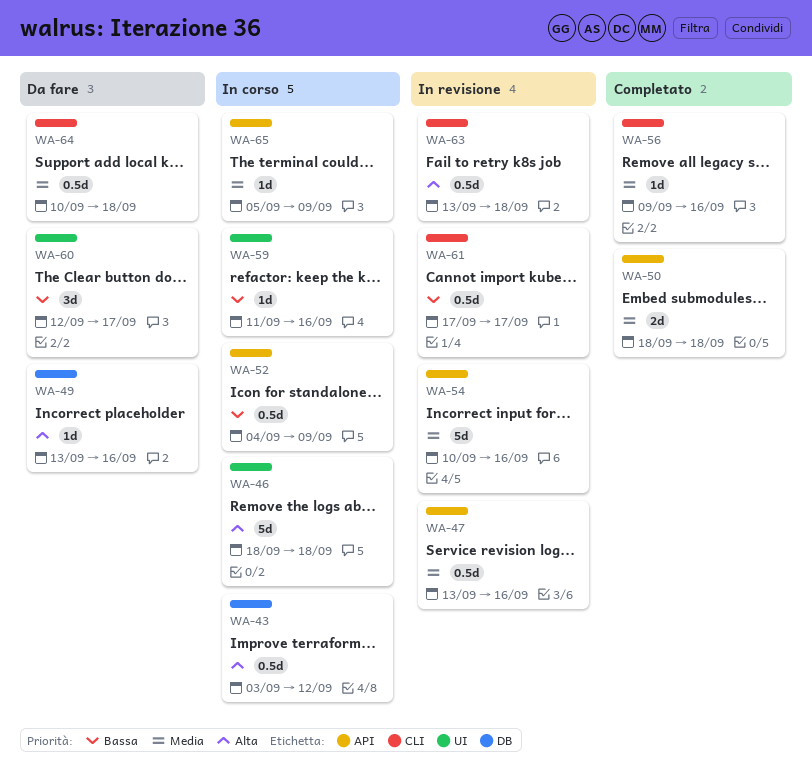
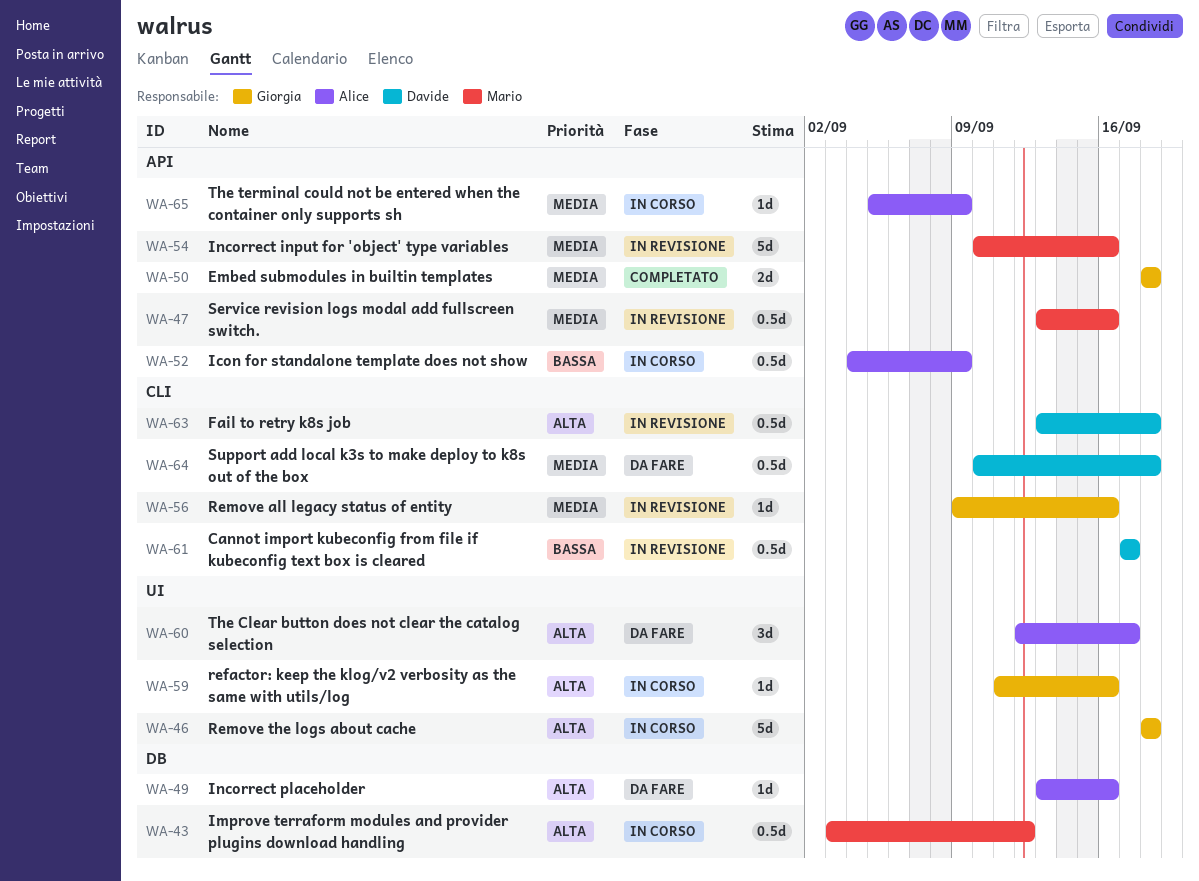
WA-56, status: Completato -> In revisione
WA-59, priority: Bassa -> Alta
WA-60, priority: Bassa -> Alta

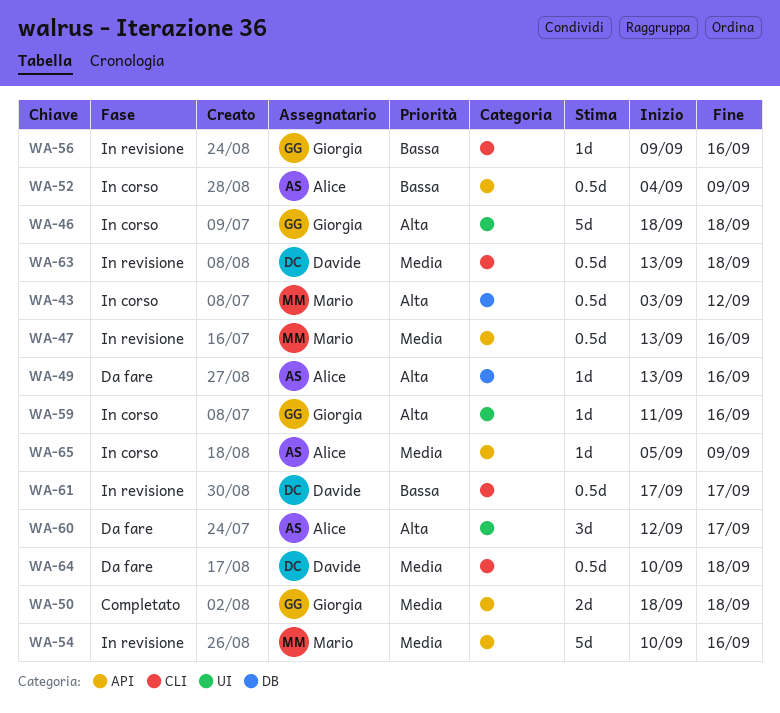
WA-56, priority: Media -> Bassa
WA-63, priority: Alta -> Media

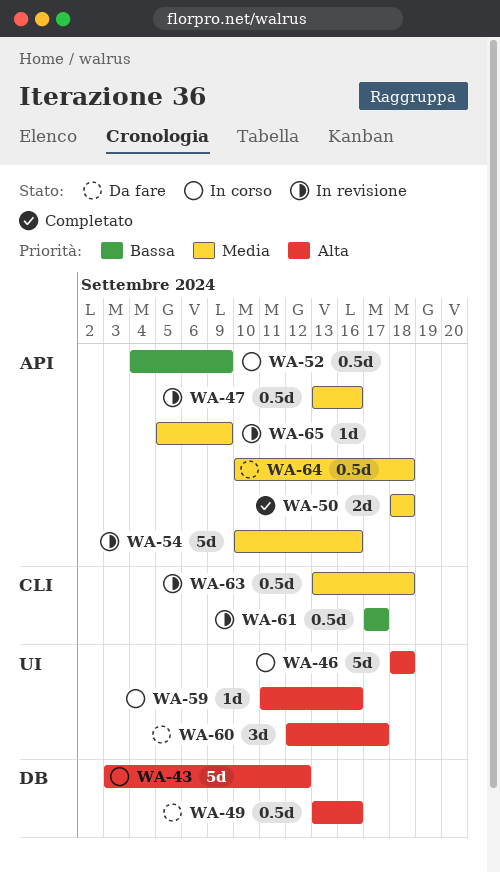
WA-43, estimate: 0.5d -> 5d
WA-49, estimate: 1d -> 0.5d
WA-56: present -> none
WA-64, label: CLI -> API
WA-65, status: In corso -> In revisione

